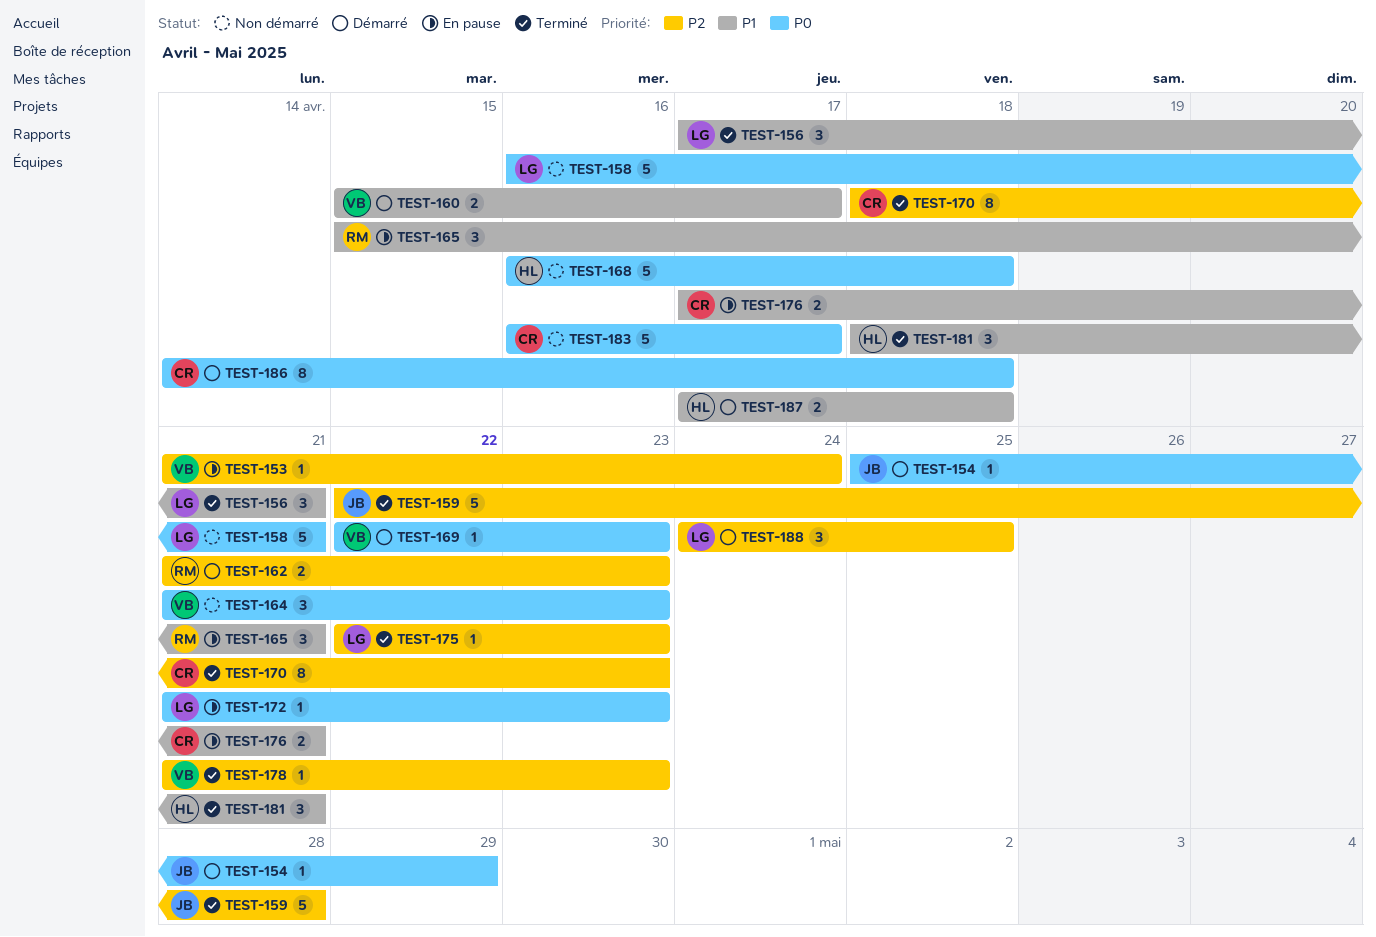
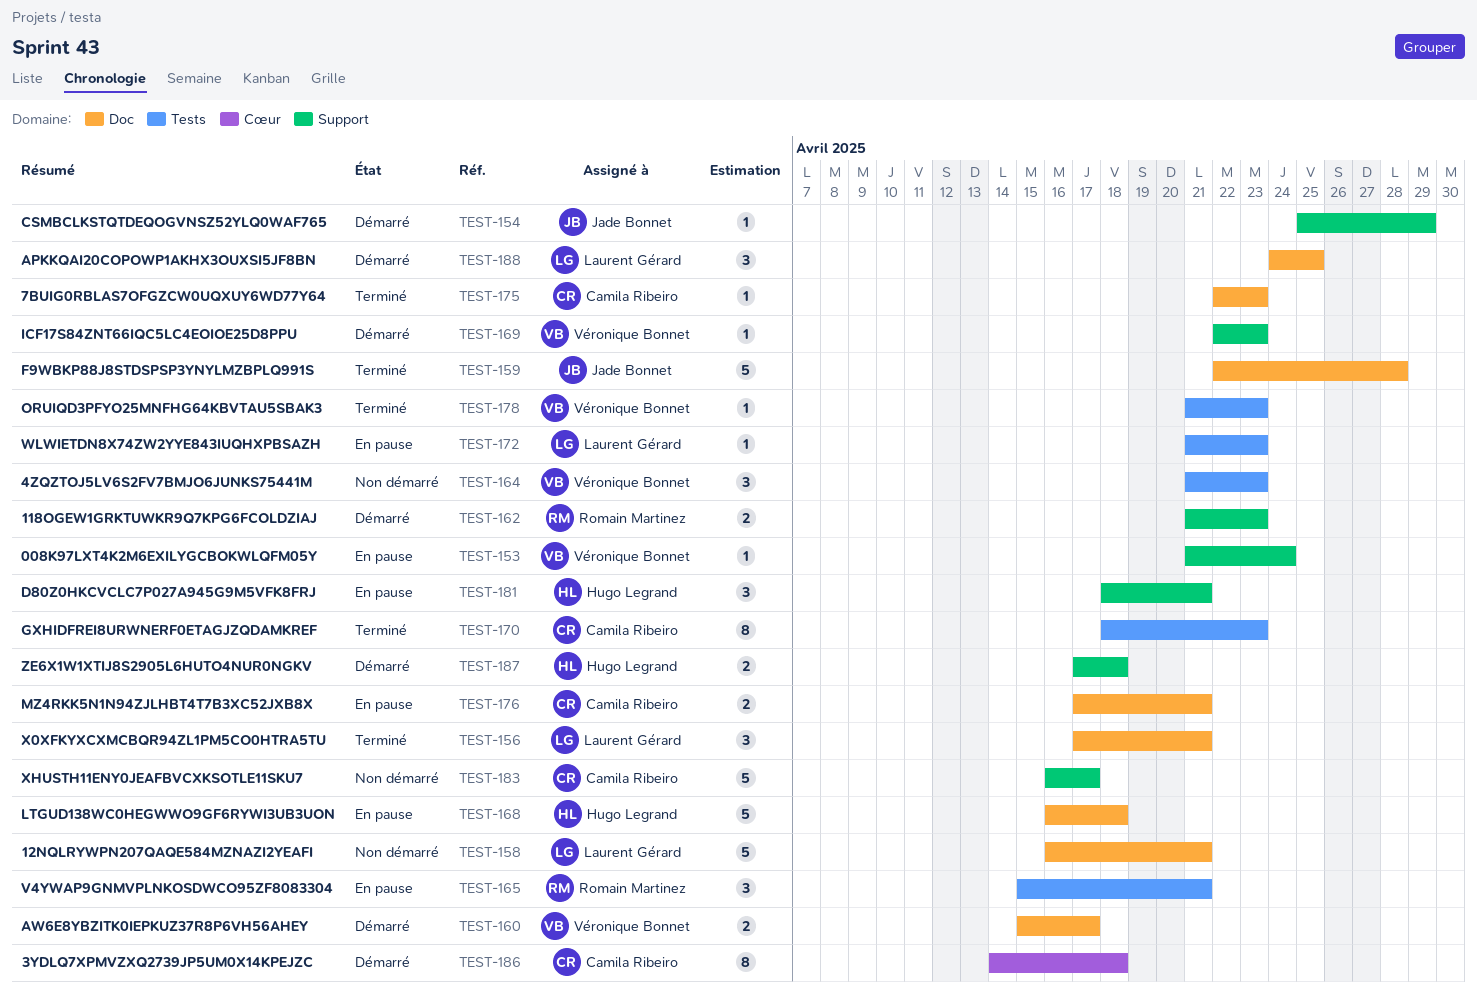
TEST-168, status: Non démarré -> En pause
TEST-175, owner: Laurent Gérard -> Camila Ribeiro
TEST-181, status: Terminé -> En pause

